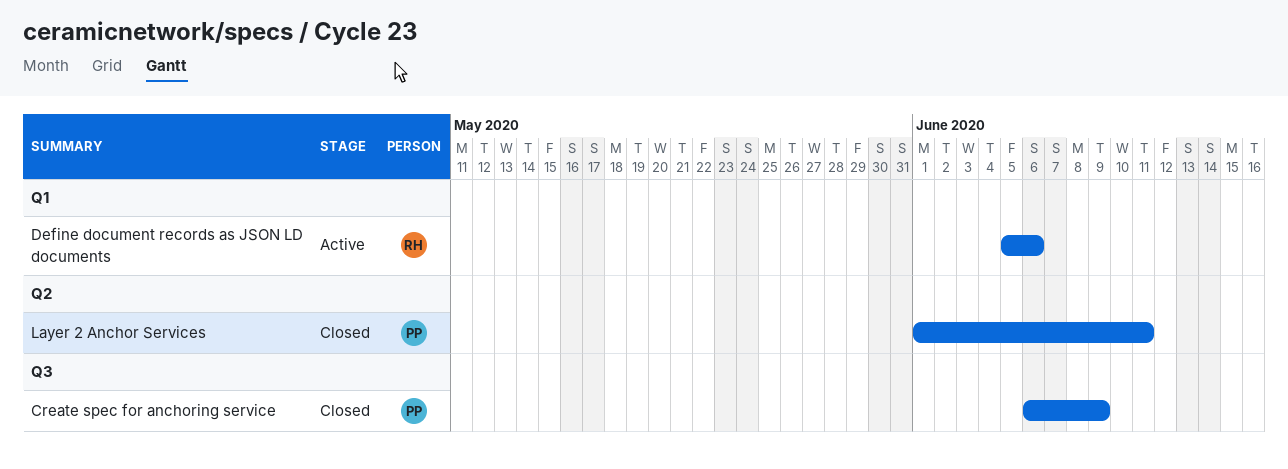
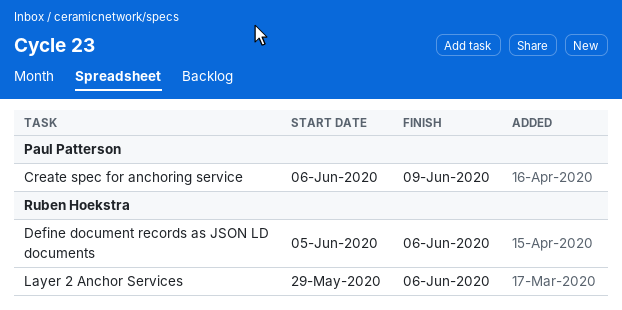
Layer 2 Anchor Services, owner: Paul Patterson -> Ruben Hoekstra
Layer 2 Anchor Services, start: Jun 1 -> May 29
Layer 2 Anchor Services, due: Jun 11 -> Jun 6

